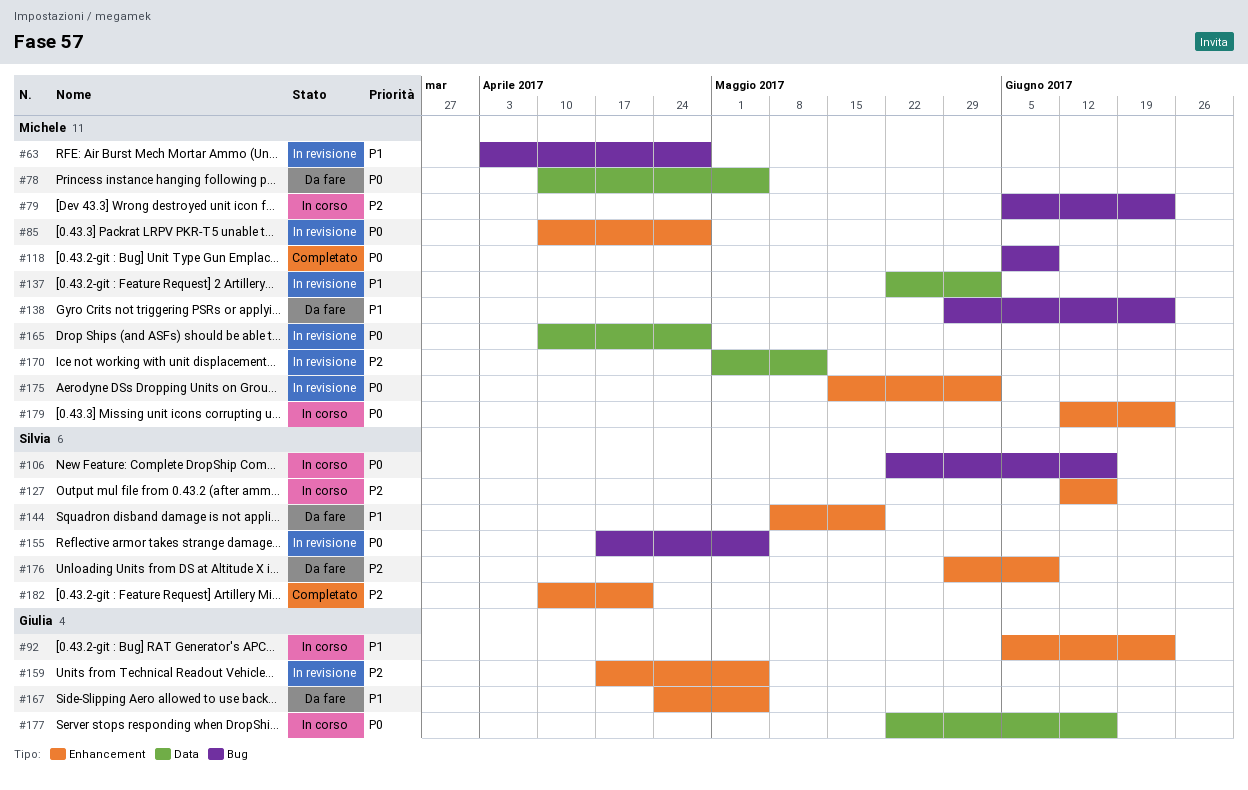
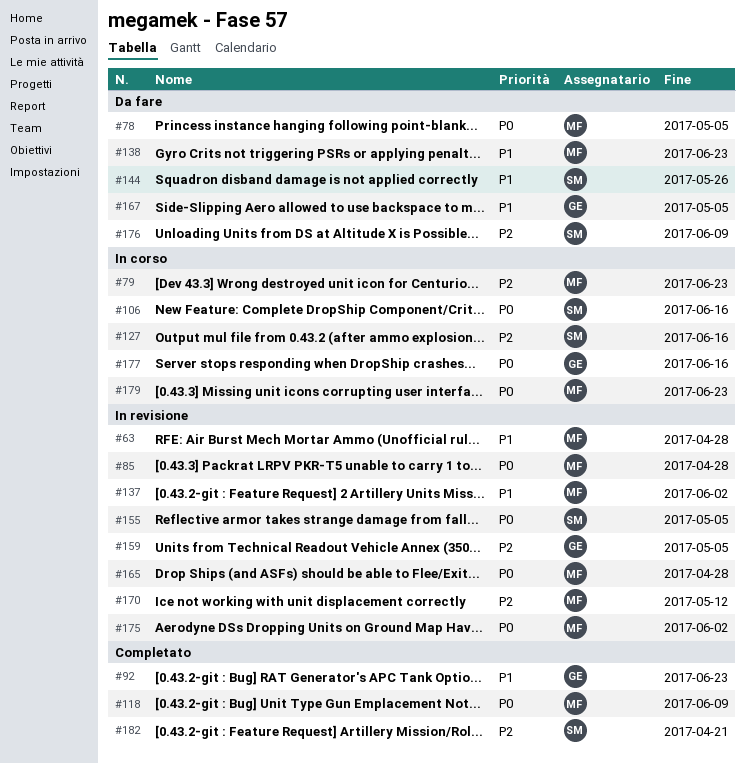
#92, status: In corso -> Completato
#144, due: May 19 -> May 26

